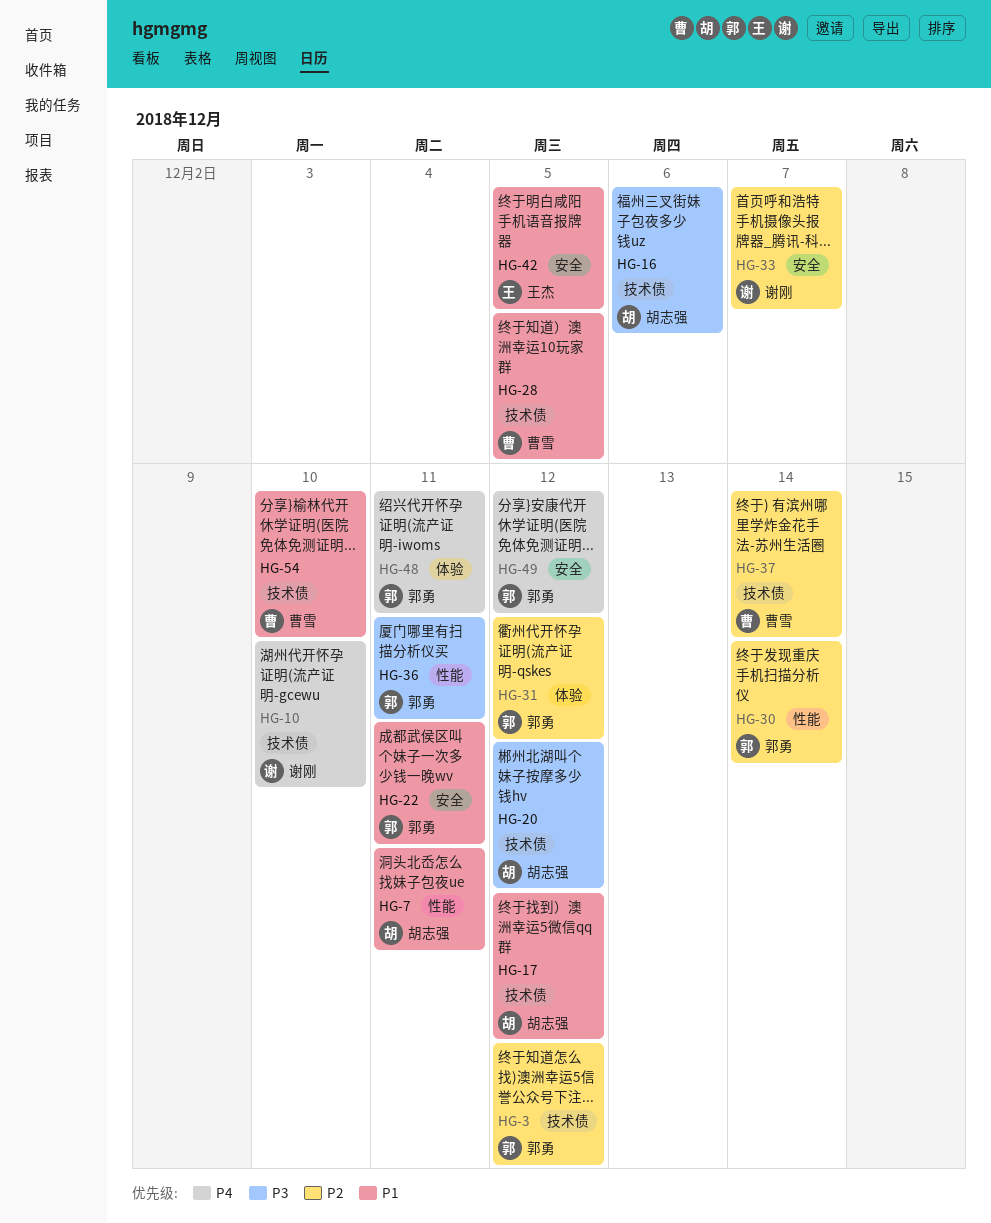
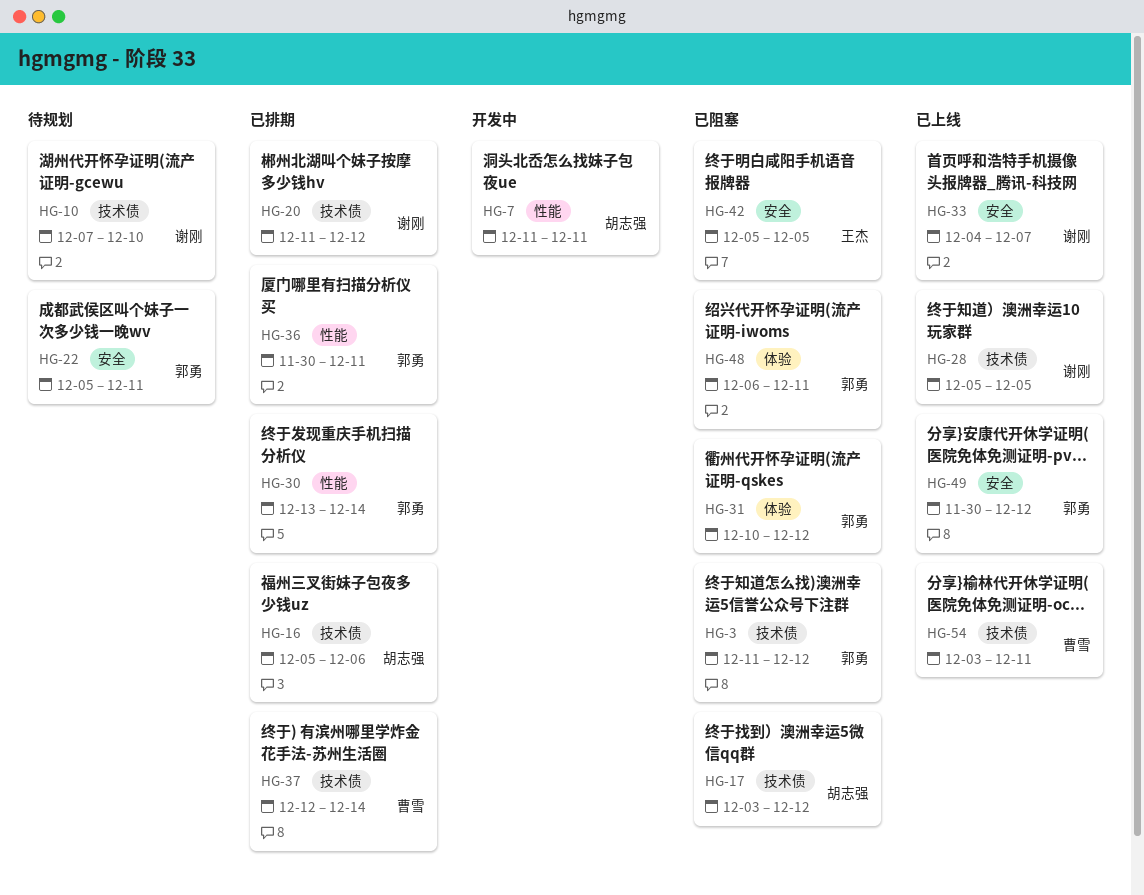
HG-20, owner: 胡志强 -> 谢刚
HG-28, owner: 曹雪 -> 谢刚
HG-54, due: Dec 10 -> Dec 11

